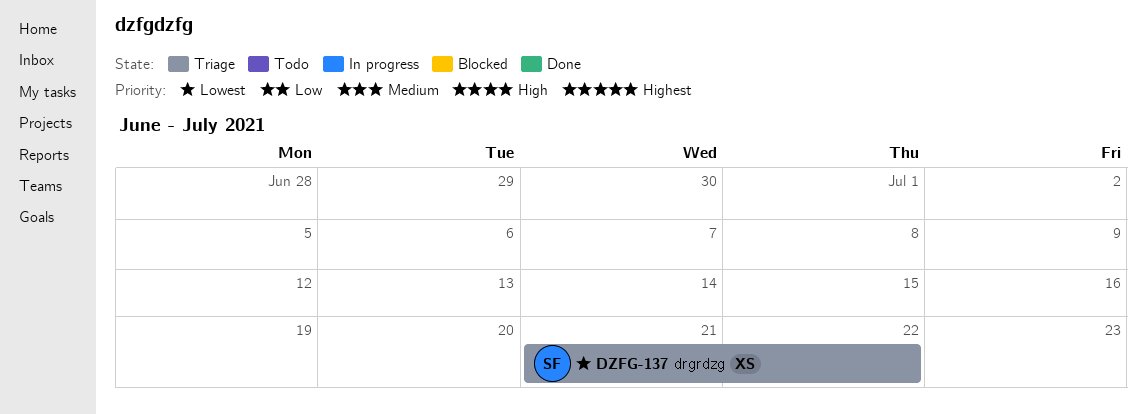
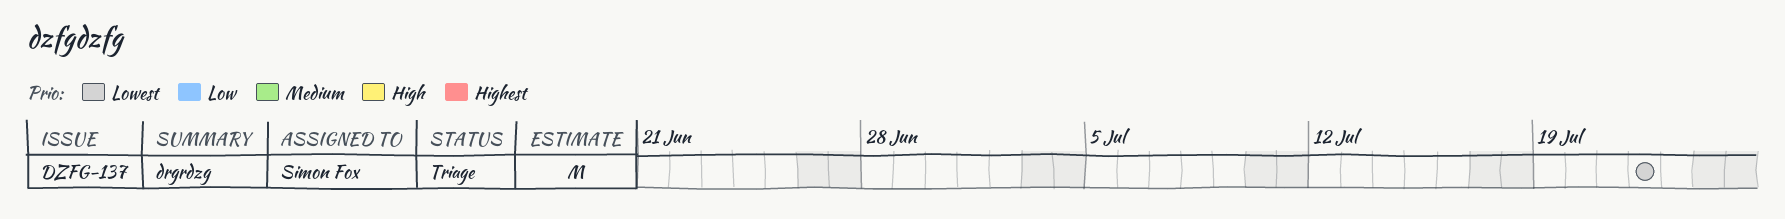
DZFG-137, estimate: XS -> M
DZFG-137, start: Jul 21 -> Jul 22

